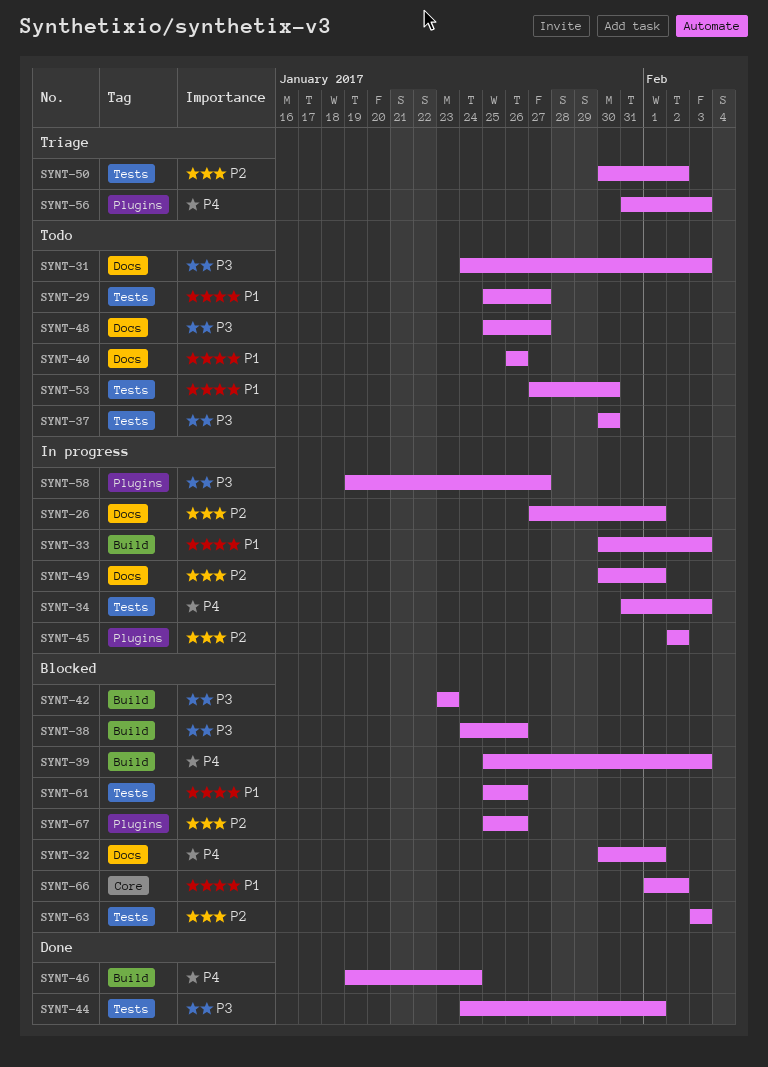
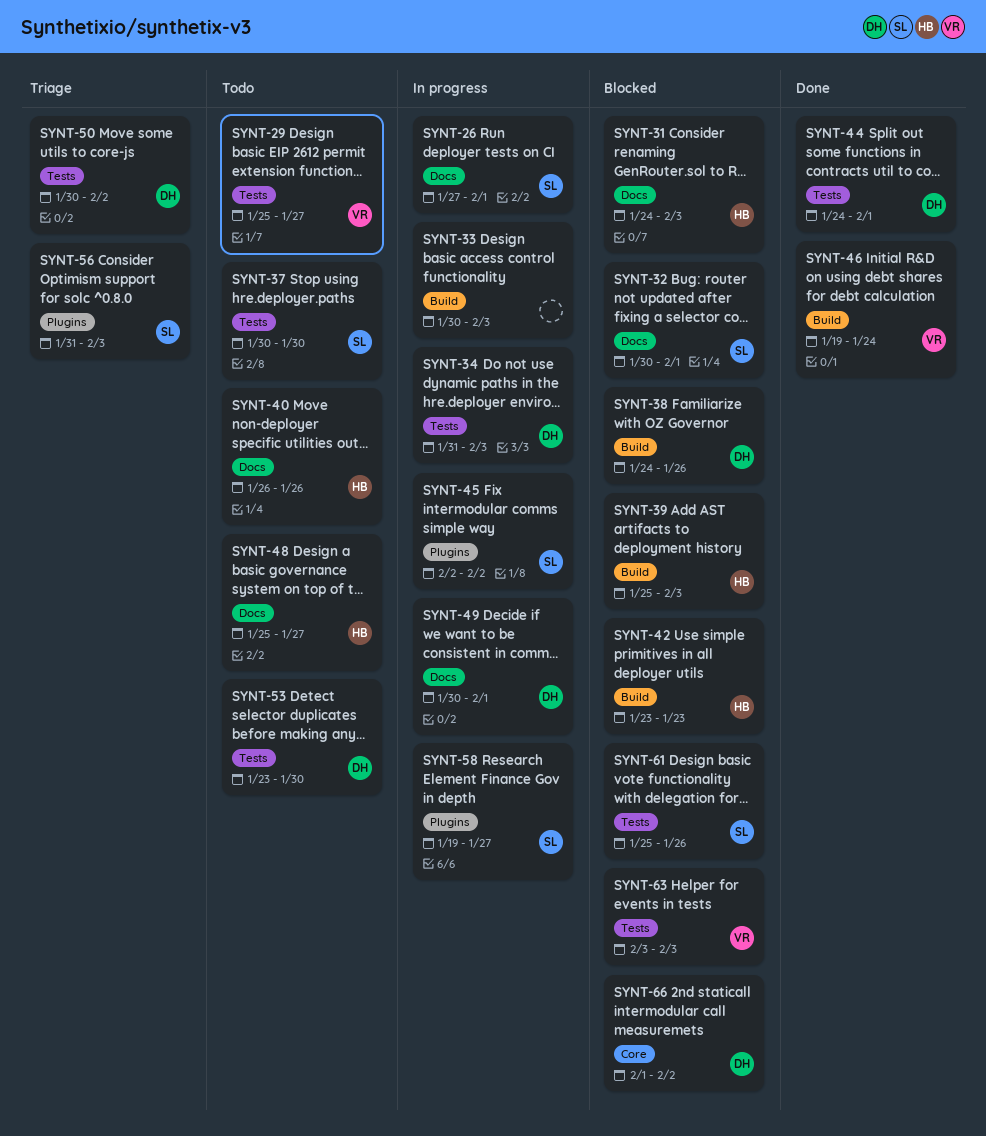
SYNT-31, status: Todo -> Blocked
SYNT-53, start: Jan 27 -> Jan 23
SYNT-67: present -> none

